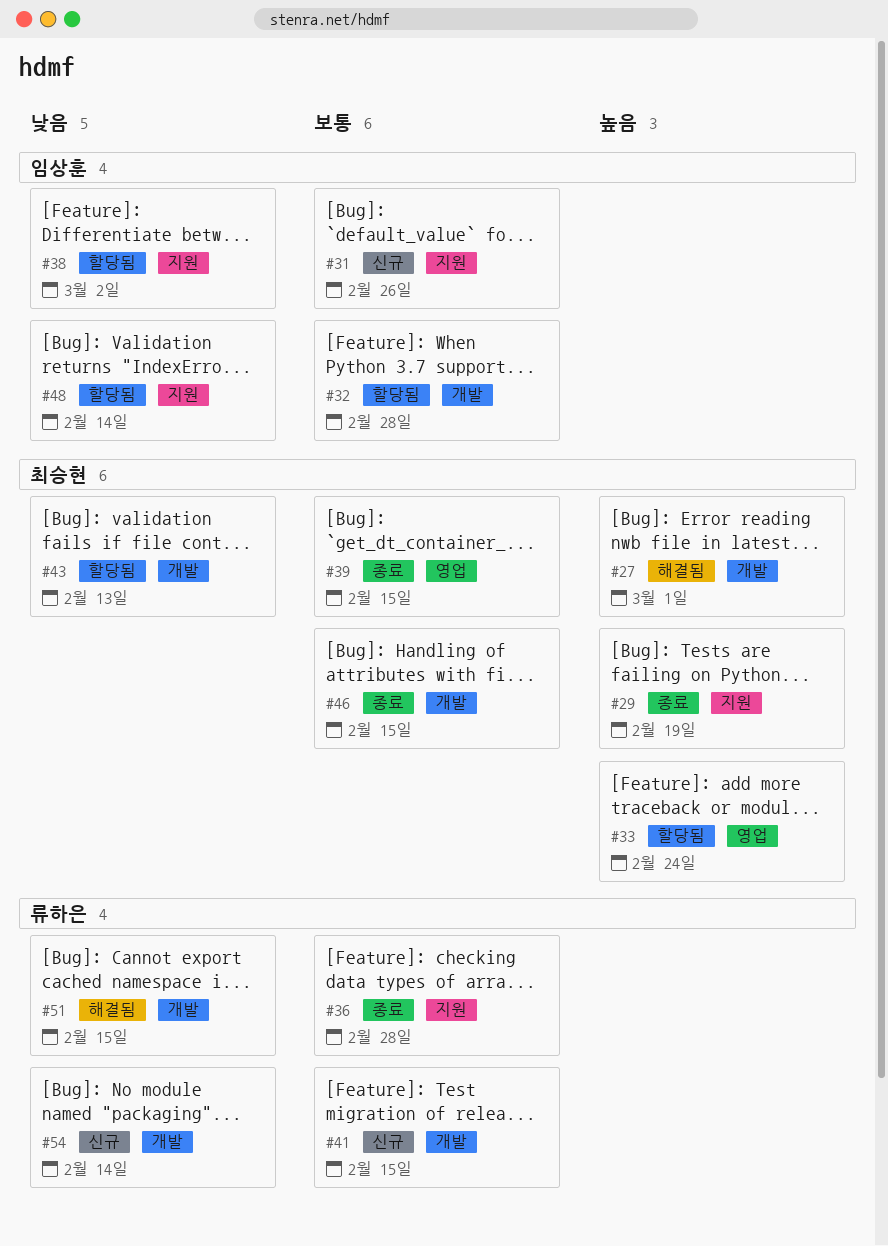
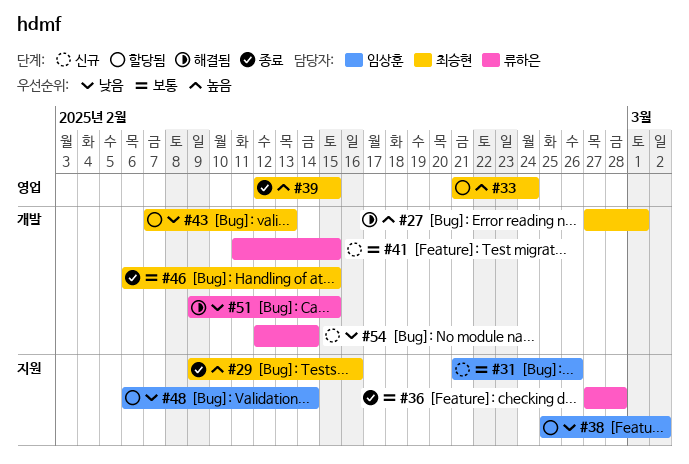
#29, due: Feb 19 -> Feb 16
#32: present -> none
#39, priority: 보통 -> 높음

